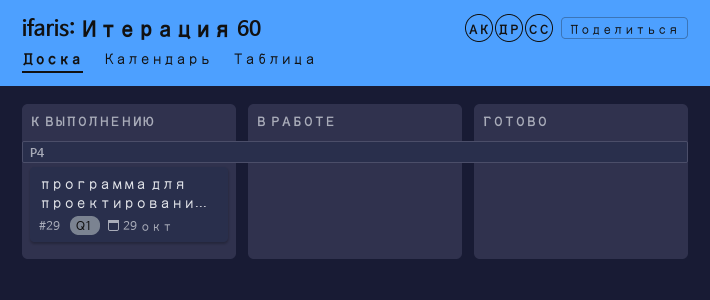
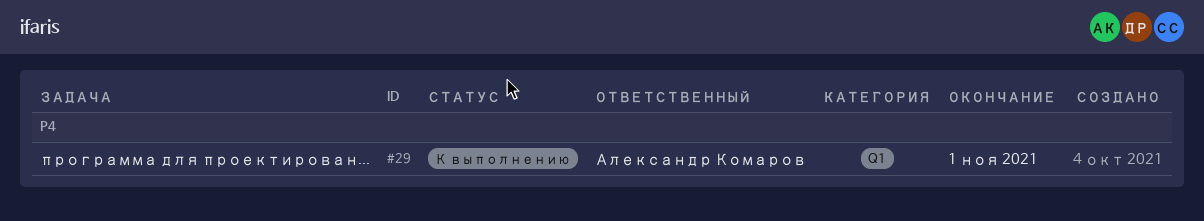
#29, due: Oct 29 -> Nov 1

